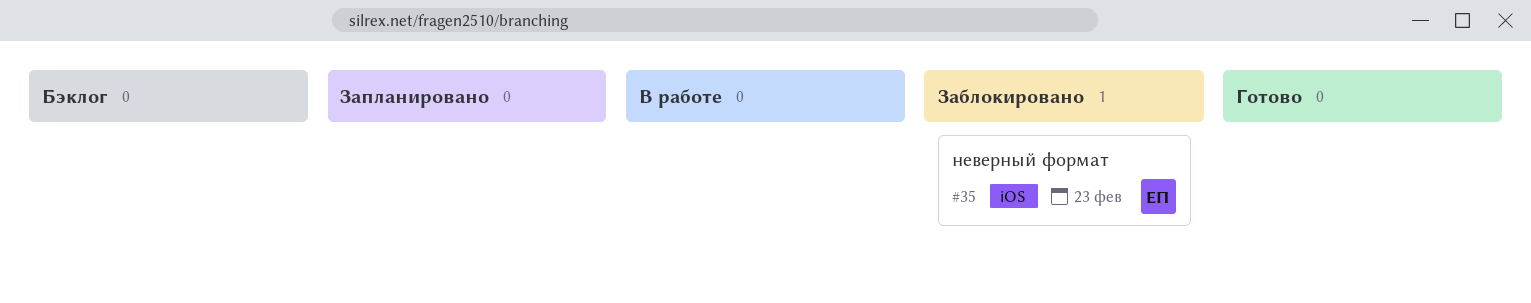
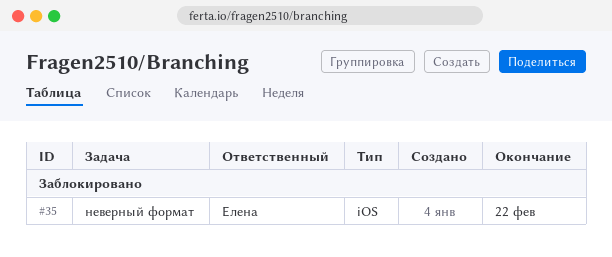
#35, due: Feb 23 -> Feb 22

